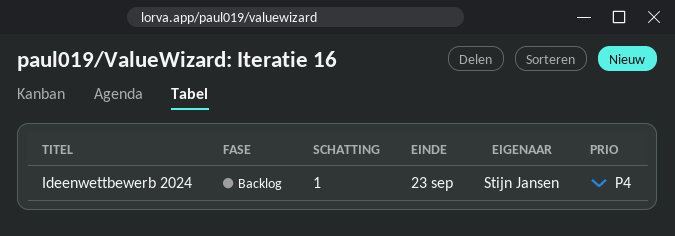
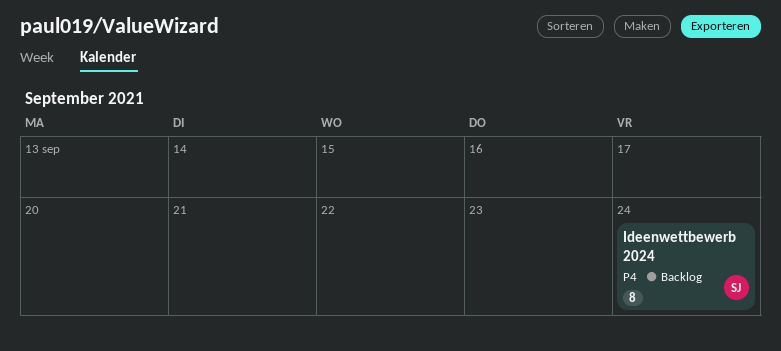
Ideenwettbewerb 2024, estimate: 1 -> 8
Ideenwettbewerb 2024, due: Sep 23 -> Sep 24

